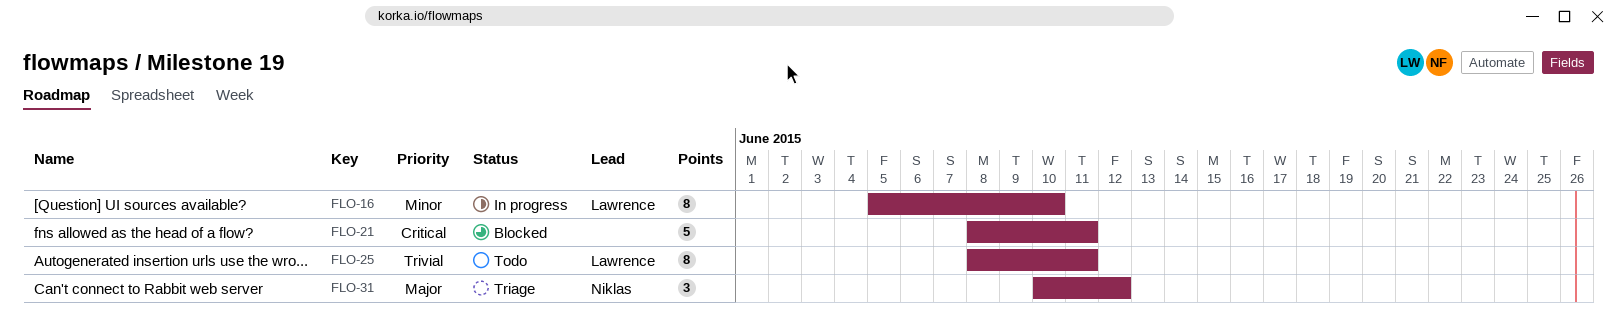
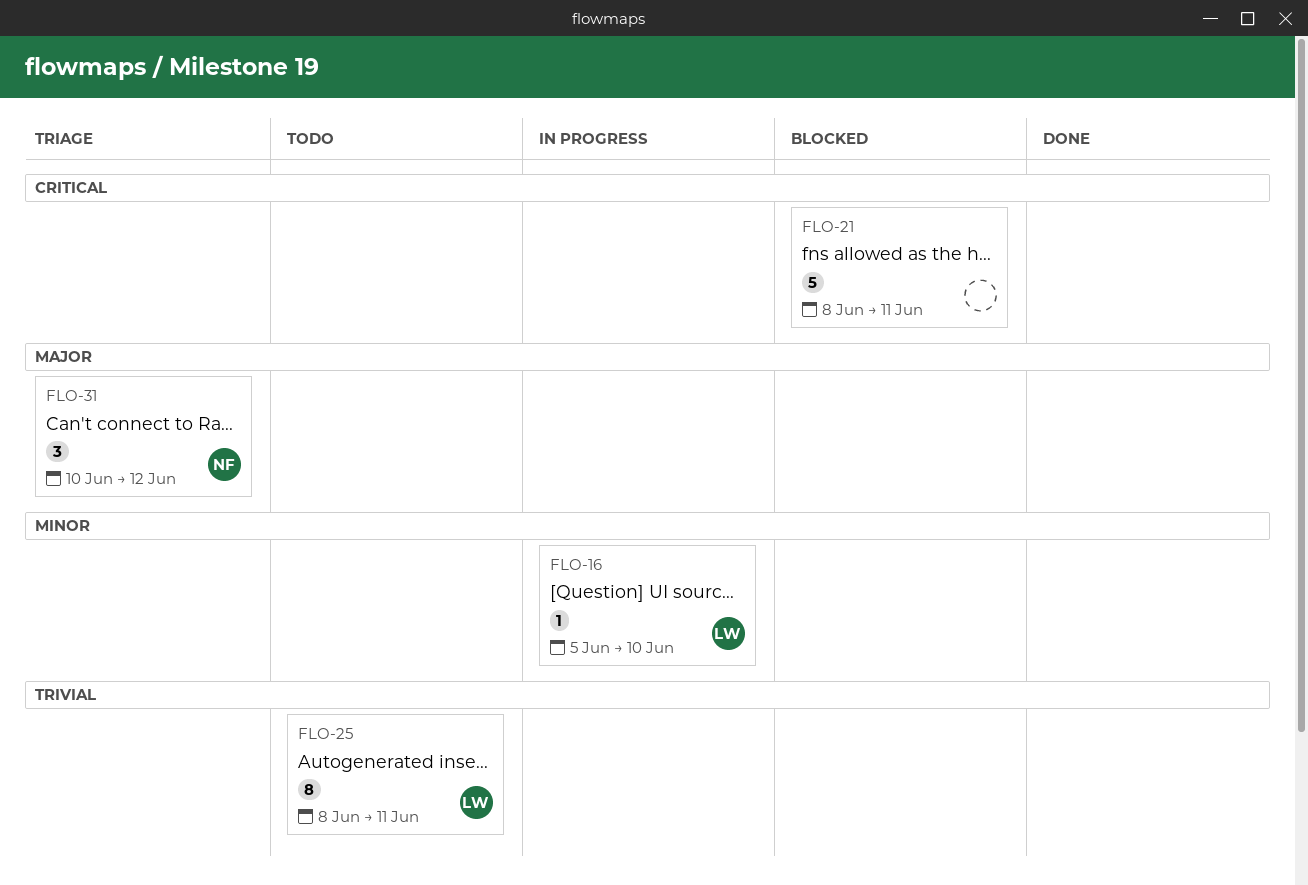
FLO-16, estimate: 8 -> 1

